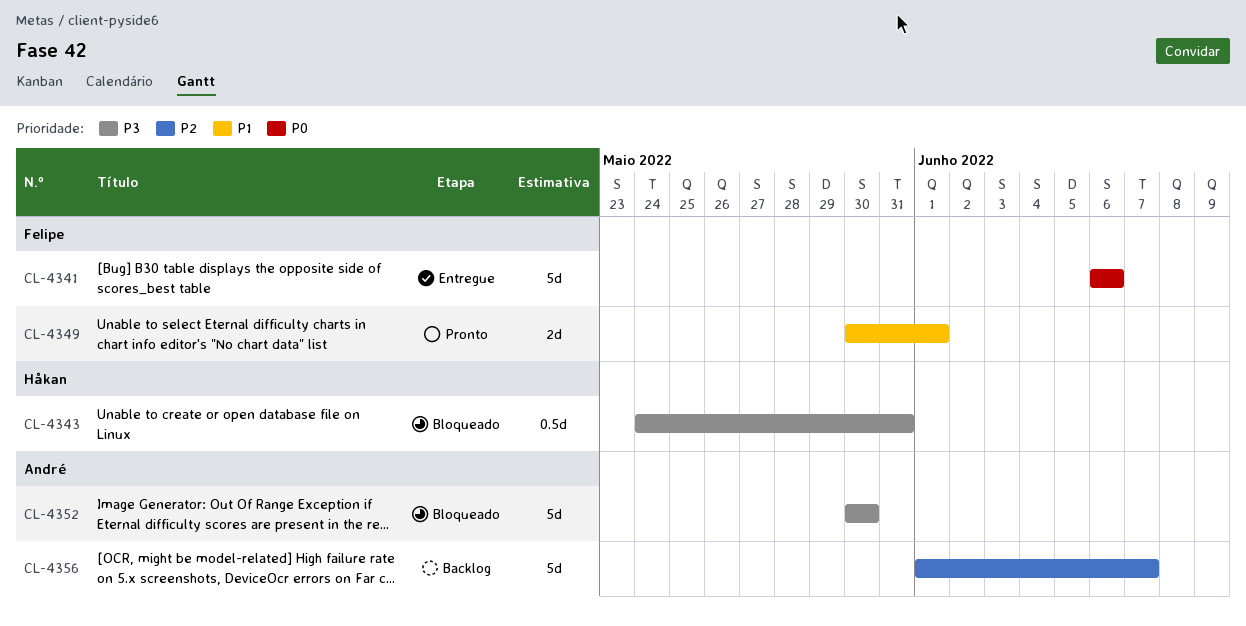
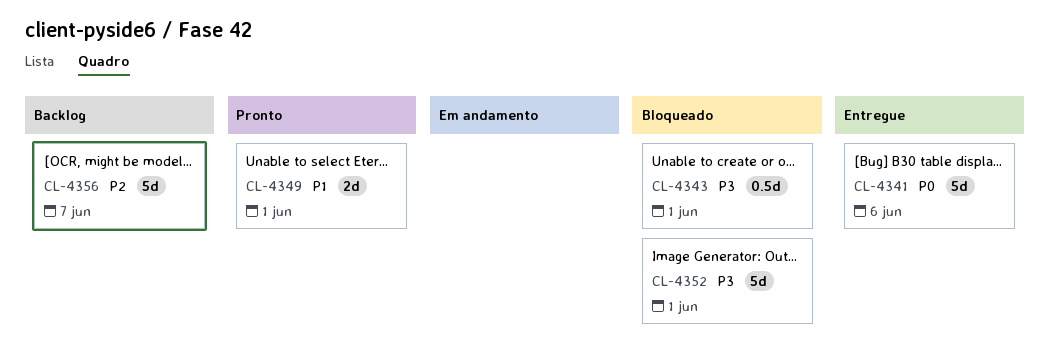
CL-4343, due: May 31 -> Jun 1
CL-4352, due: May 30 -> Jun 1

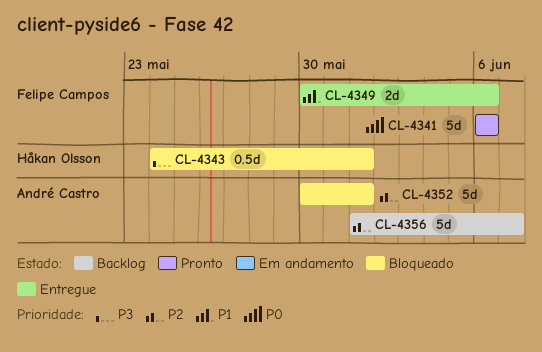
CL-4341, status: Entregue -> Pronto
CL-4349, status: Pronto -> Entregue
CL-4349, due: Jun 1 -> Jun 6
CL-4352, priority: P3 -> P2

